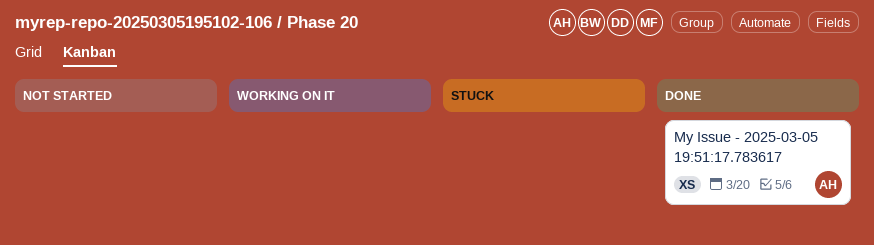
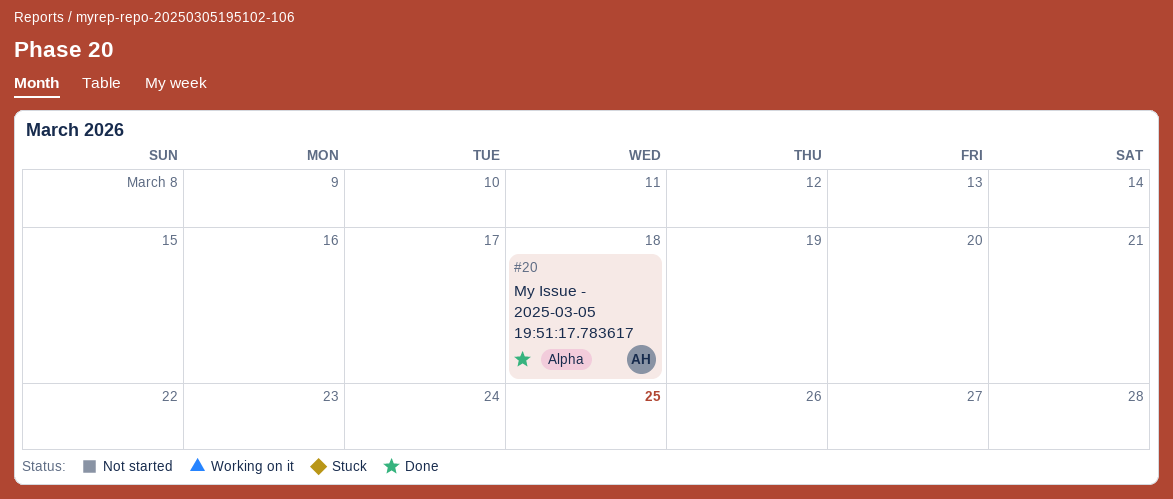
My Issue - 2025-03-05 19:51:17.783617, due: Mar 20 -> Mar 18

